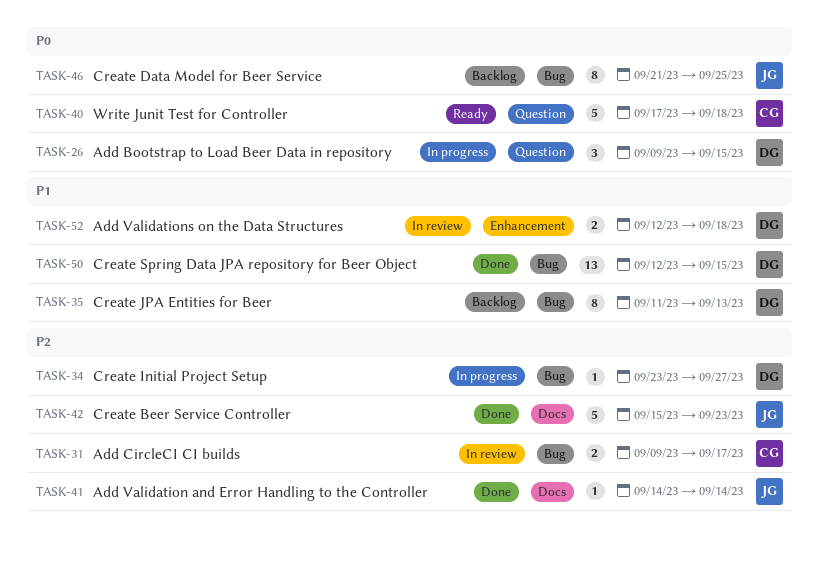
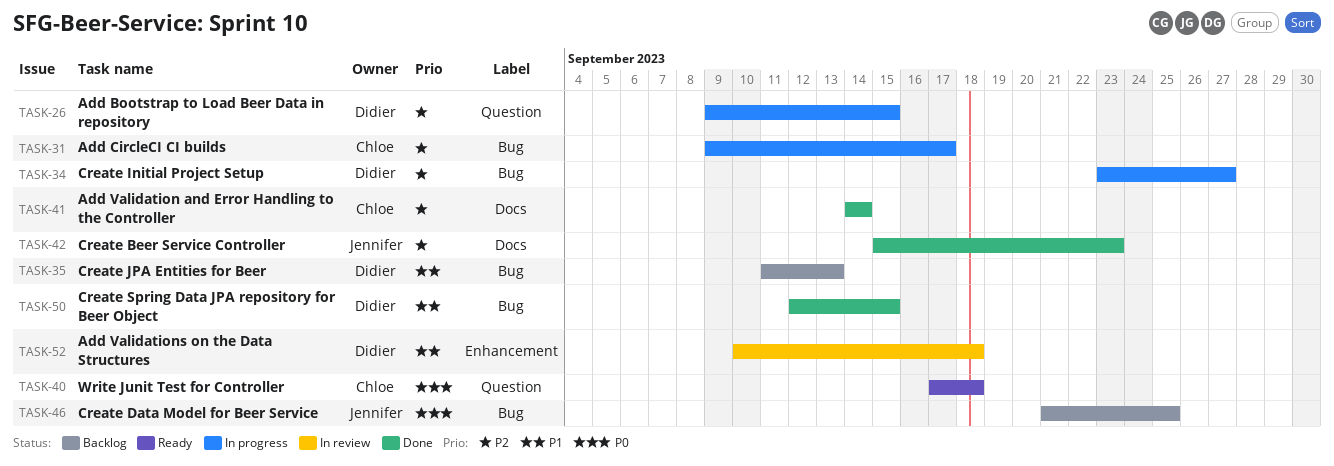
TASK-26, priority: P0 -> P2
TASK-31, status: In review -> In progress
TASK-41, owner: Jennifer -> Chloe
TASK-52, start: Sep 12 -> Sep 10

